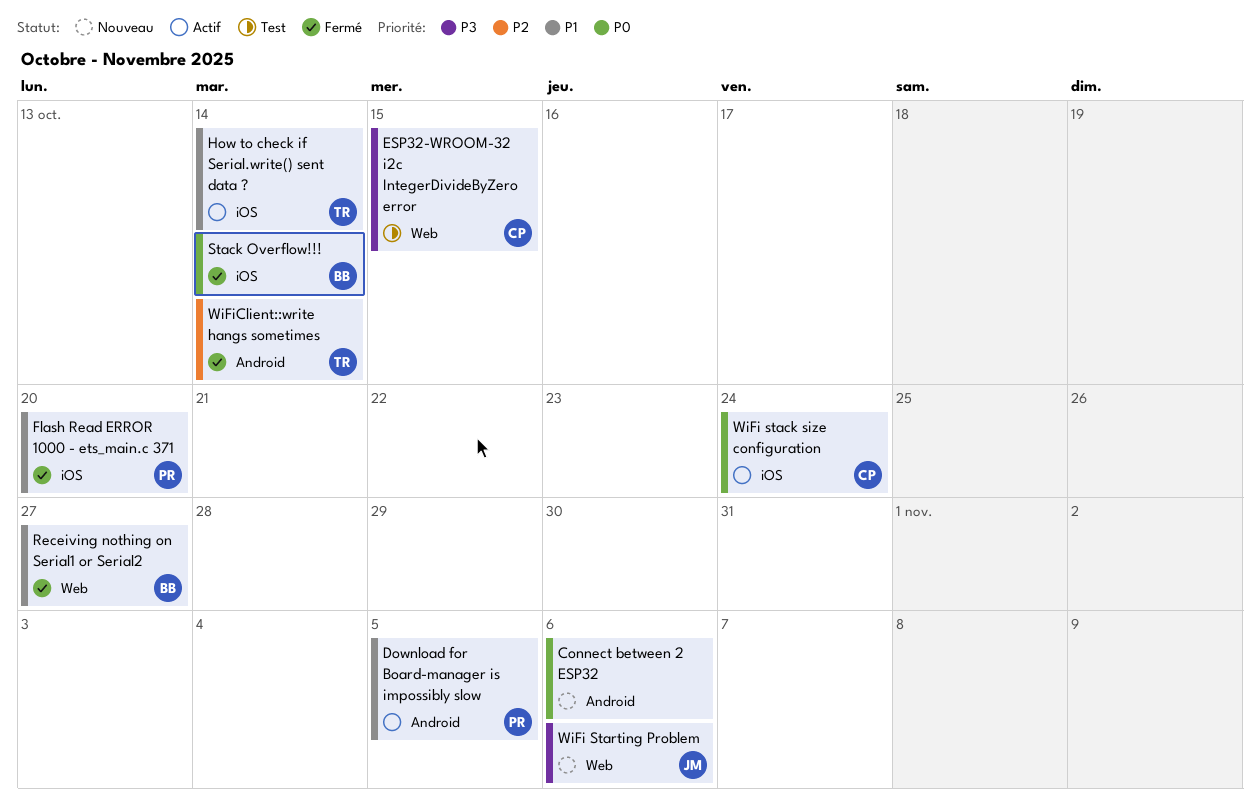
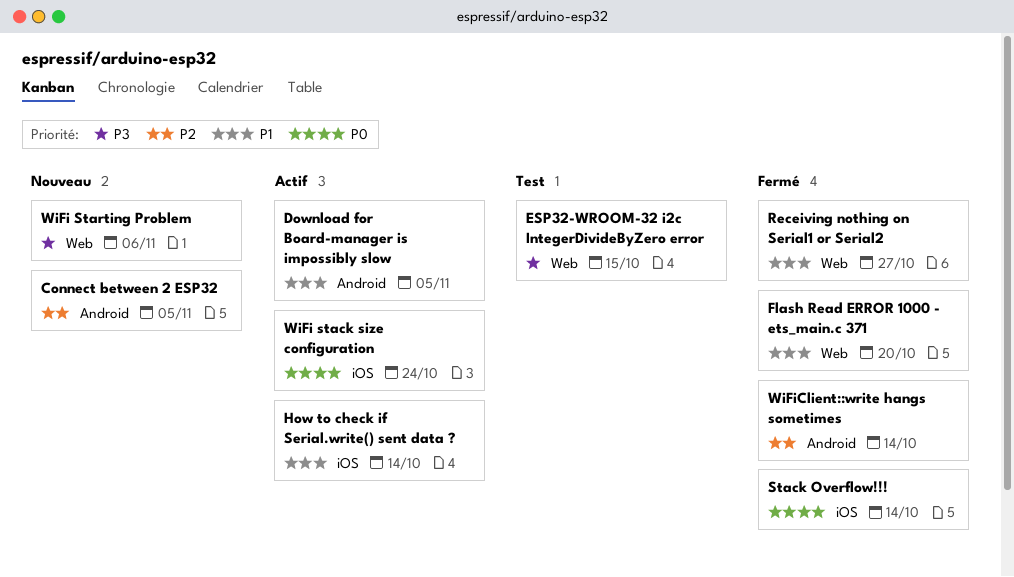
Connect between 2 ESP32, priority: P0 -> P2
Connect between 2 ESP32, due: Nov 6 -> Nov 5
Flash Read ERROR 1000 - ets_main.c 371, label: iOS -> Web

